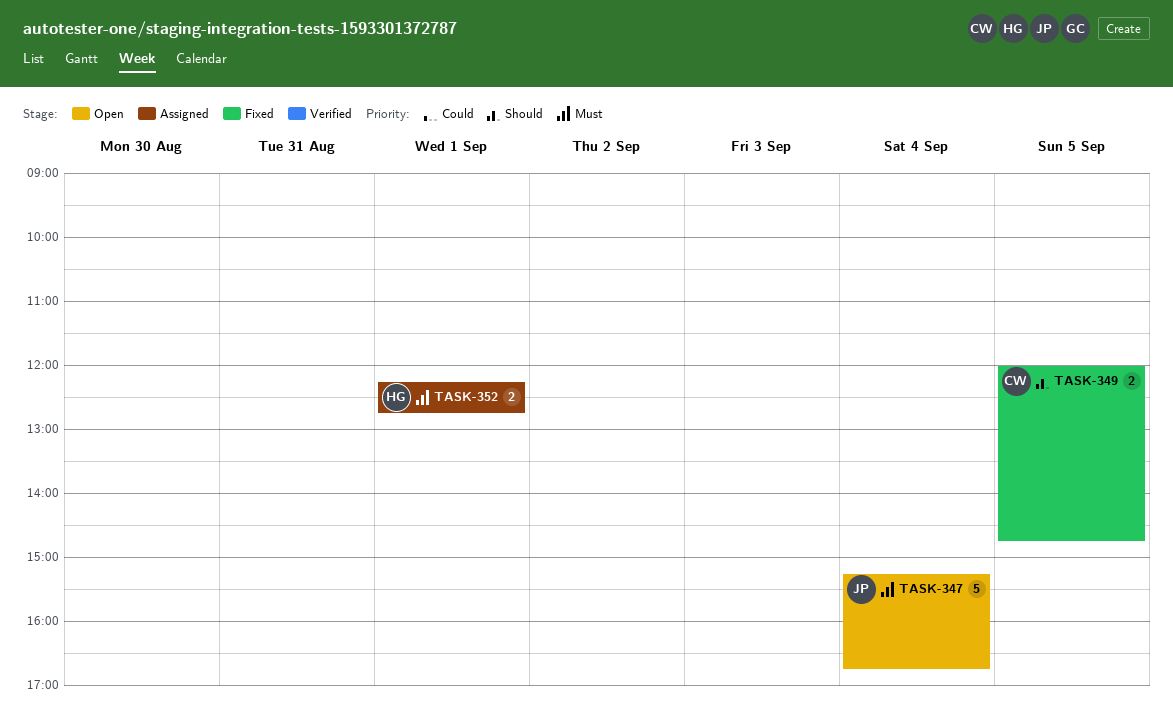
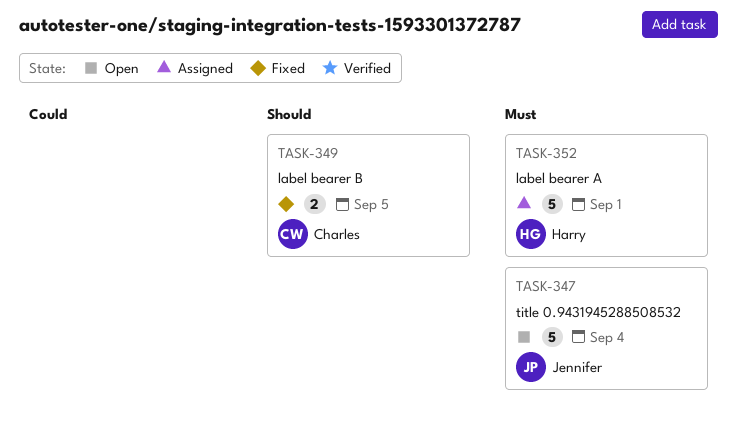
TASK-352, estimate: 2 -> 5

